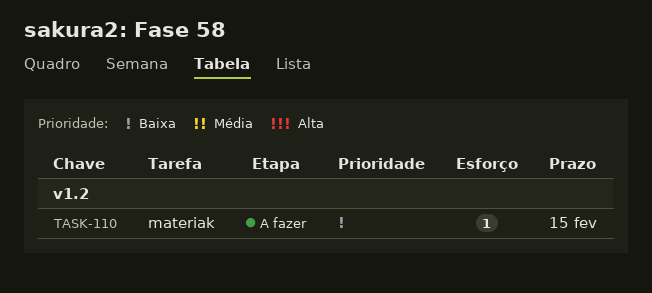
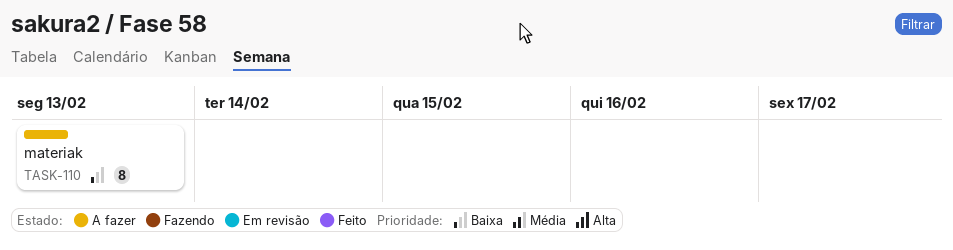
TASK-110, estimate: 1 -> 8
TASK-110, due: Feb 15 -> Feb 13

